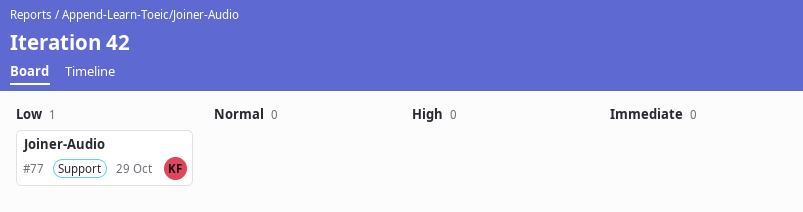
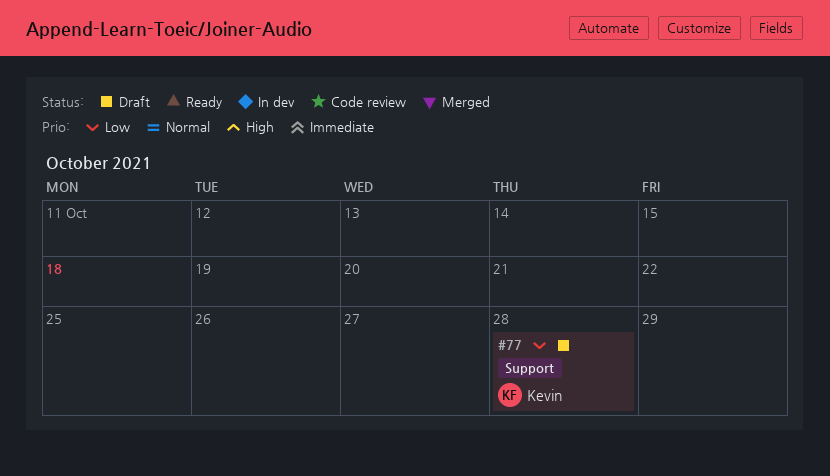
#77, due: Oct 29 -> Oct 28

